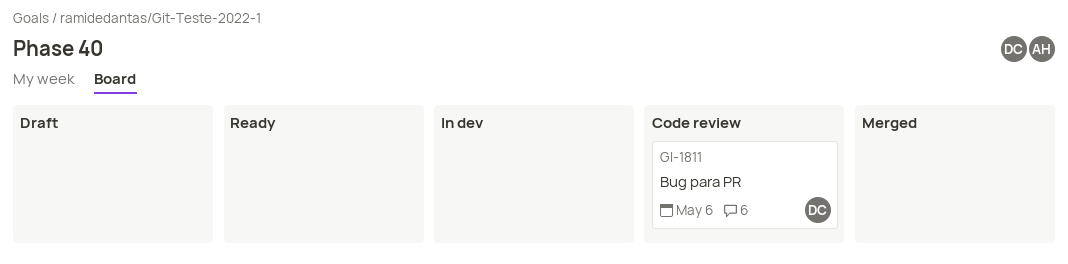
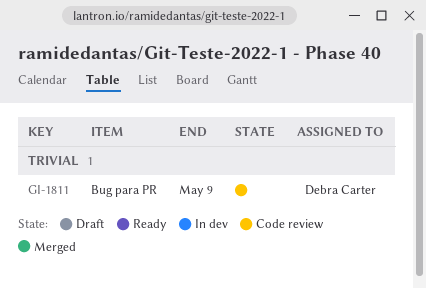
GI-1811, due: May 6 -> May 9

